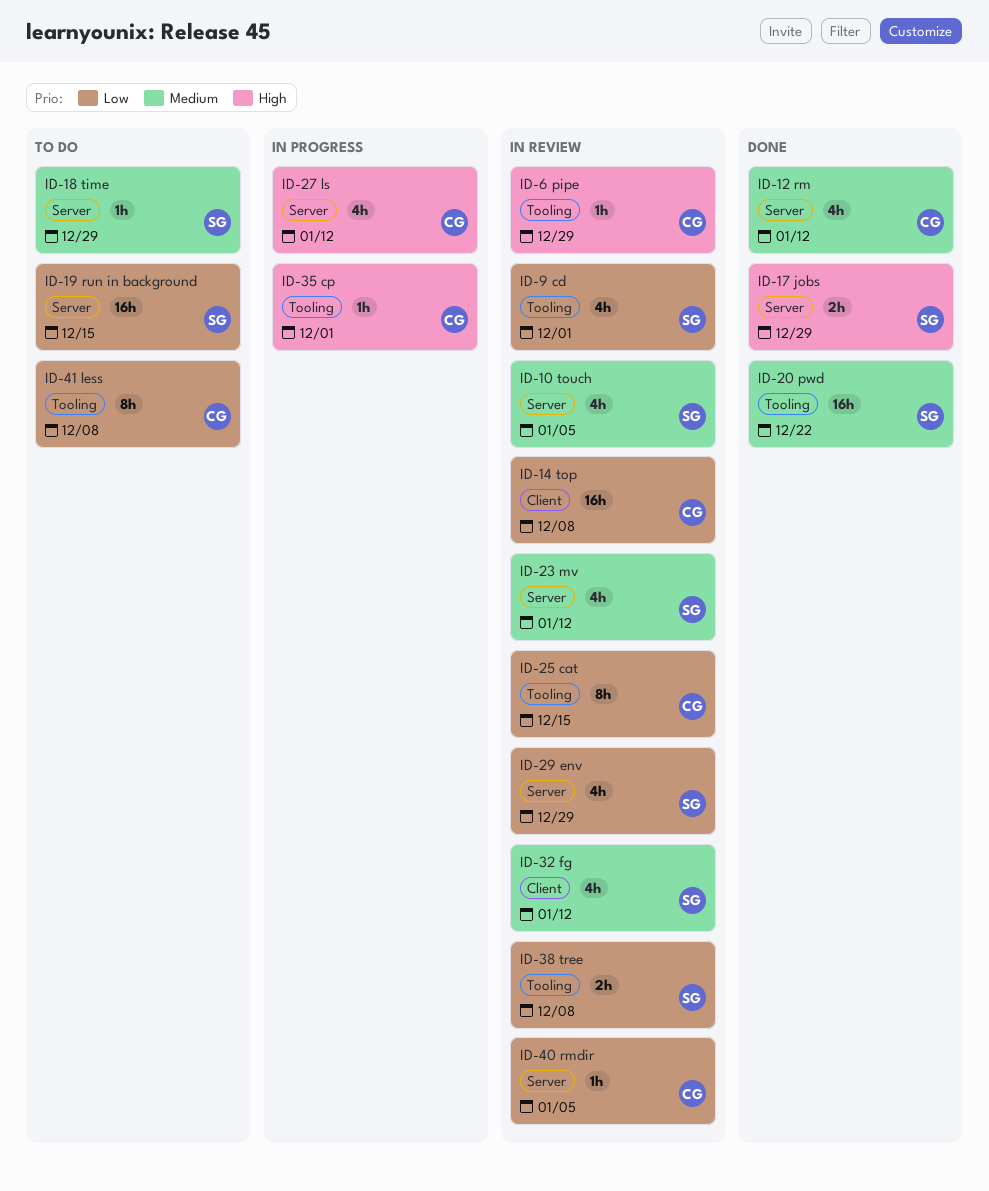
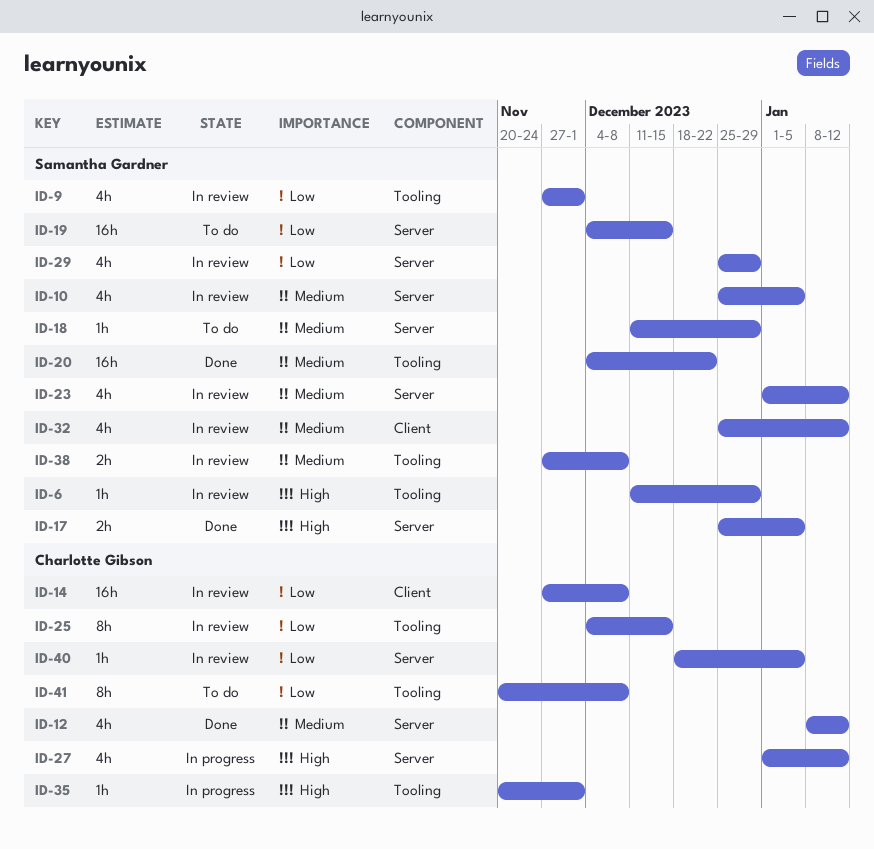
ID-6, owner: Charlotte Gibson -> Samantha Gardner
ID-17, due: Dec 29 -> Jan 5
ID-38, priority: Low -> Medium

